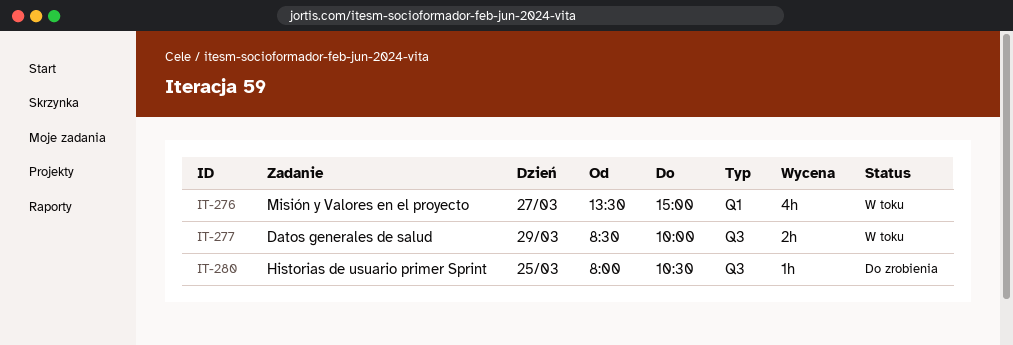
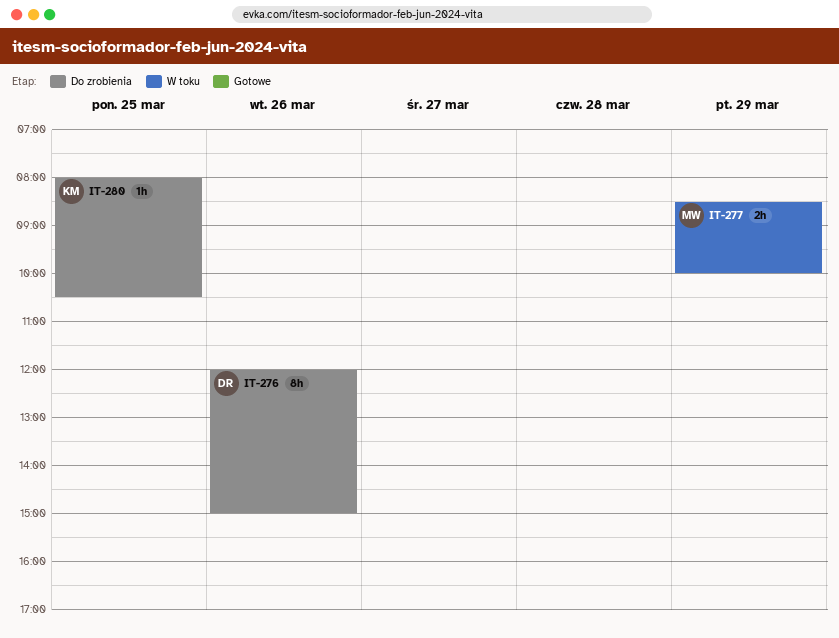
IT-276, status: W toku -> Do zrobienia
IT-276, estimate: 4h -> 8h
IT-276, day: Mar 27 -> Mar 26
IT-276, begins: 13:30 -> 12:00

